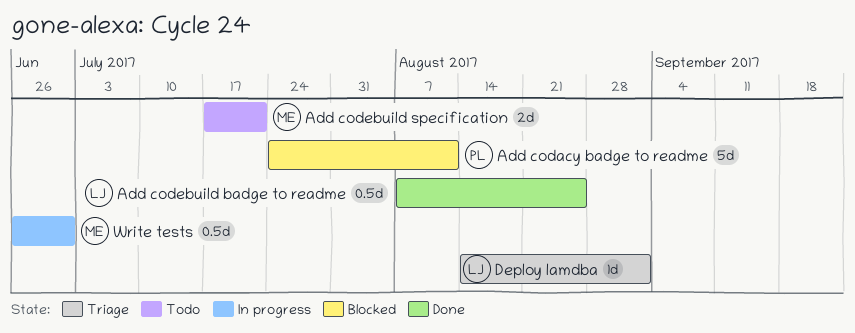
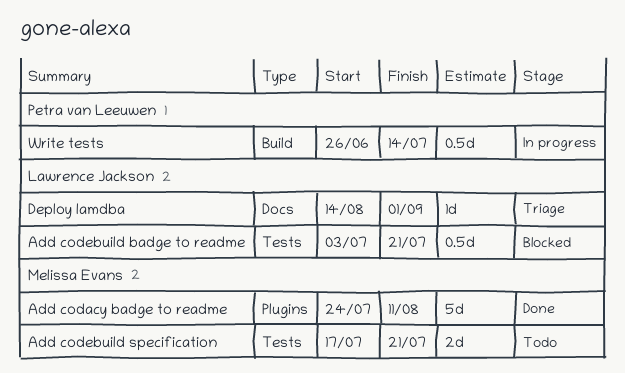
Add codacy badge to readme, status: Blocked -> Done
Add codacy badge to readme, owner: Petra van Leeuwen -> Melissa Evans
Add codebuild badge to readme, status: Done -> Blocked
Add codebuild badge to readme, start: Aug 7 -> Jul 3
Add codebuild badge to readme, due: Aug 25 -> Jul 21
Write tests, owner: Melissa Evans -> Petra van Leeuwen
Write tests, due: Jun 30 -> Jul 14

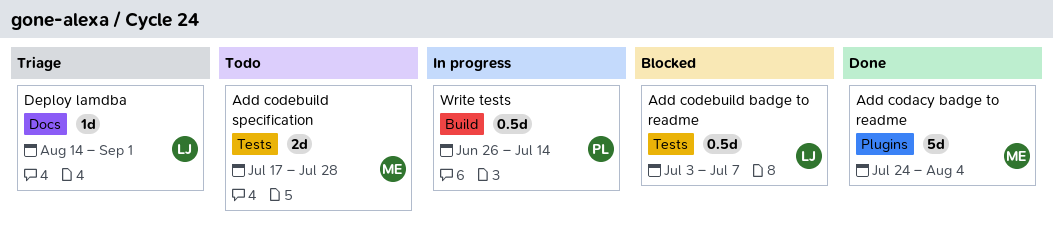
Add codacy badge to readme, due: Aug 11 -> Aug 4
Add codebuild badge to readme, due: Jul 21 -> Jul 7
Add codebuild specification, due: Jul 21 -> Jul 28

